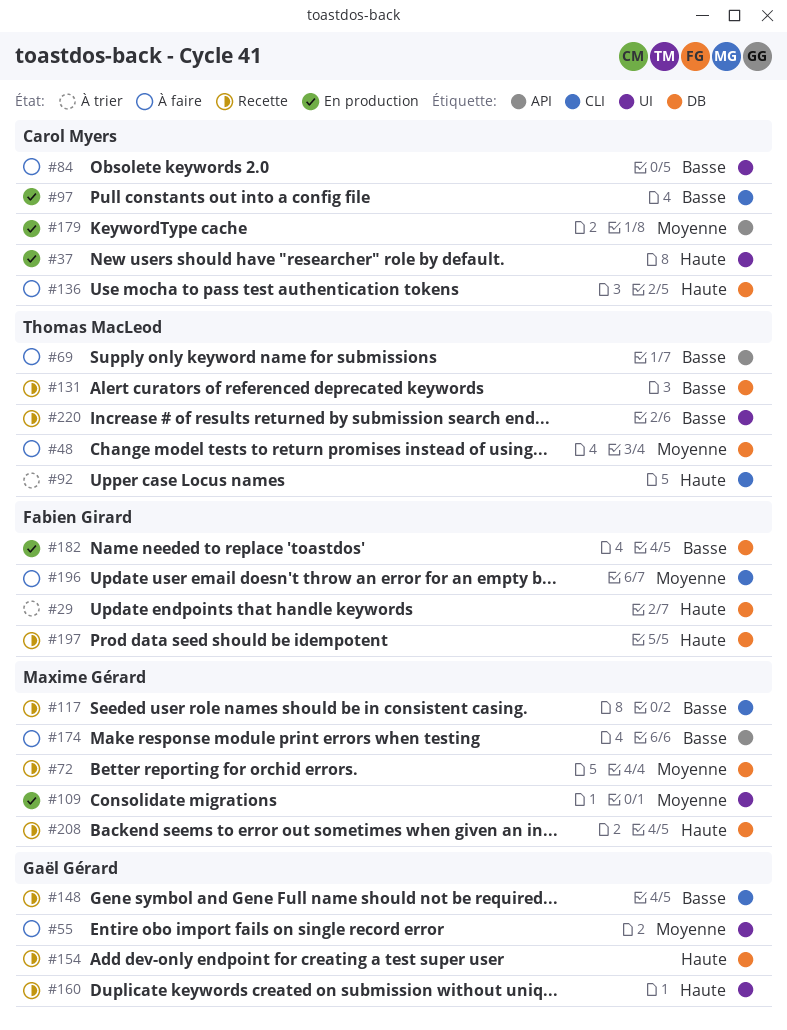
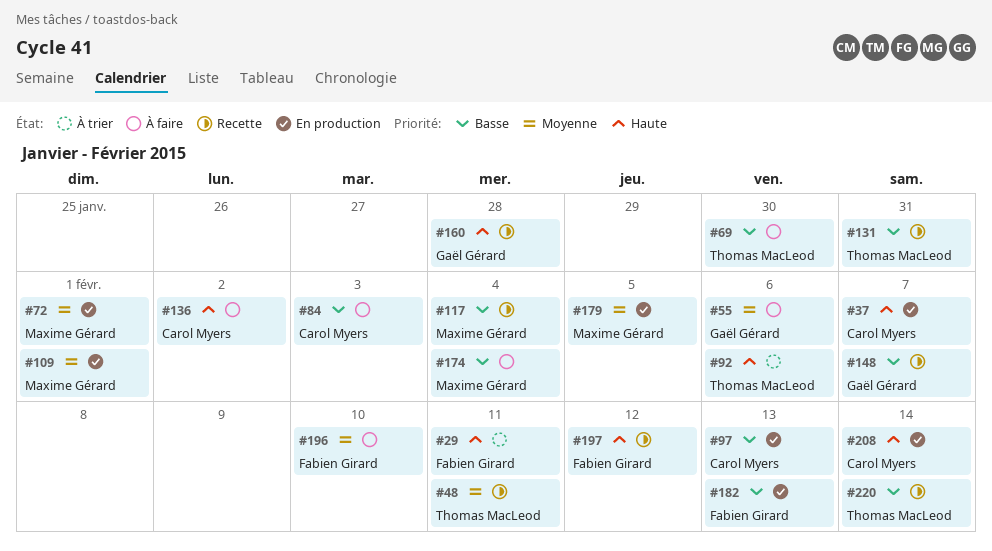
#48, status: À faire -> Recette
#72, status: Recette -> En production
#154: present -> none
#179, owner: Carol Myers -> Maxime Gérard
#208, status: Recette -> En production
#208, owner: Maxime Gérard -> Carol Myers

